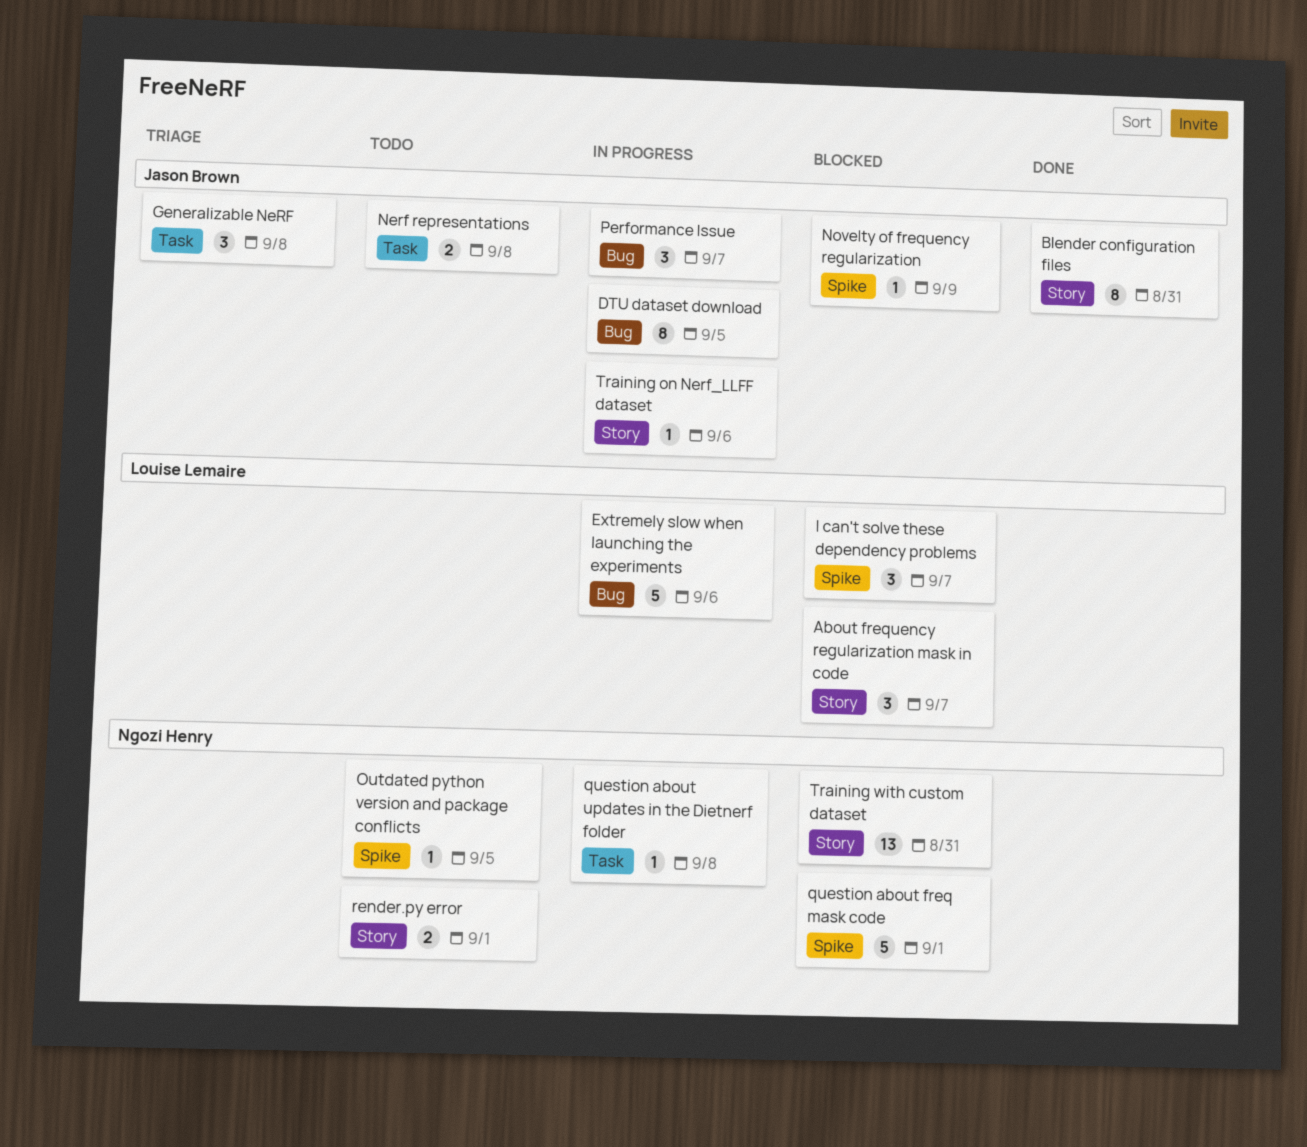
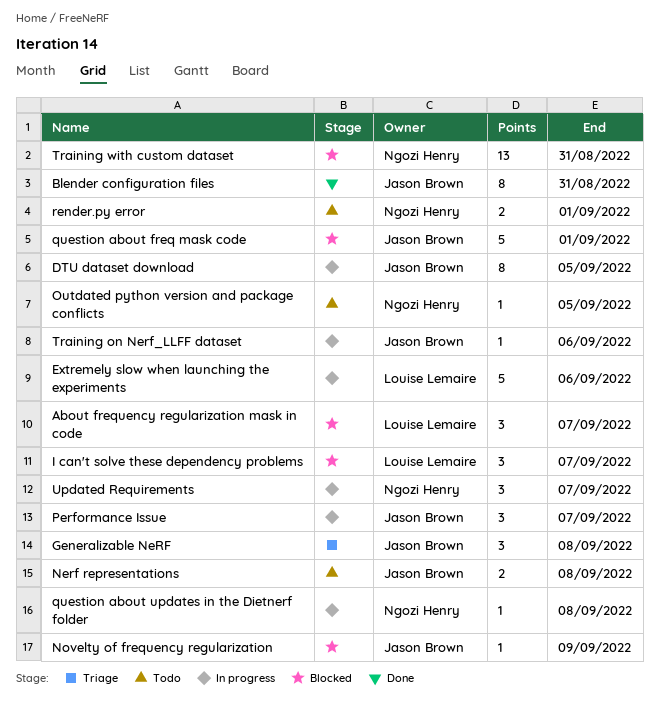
question about freq mask code, owner: Ngozi Henry -> Jason Brown
Updated Requirements: none -> present

